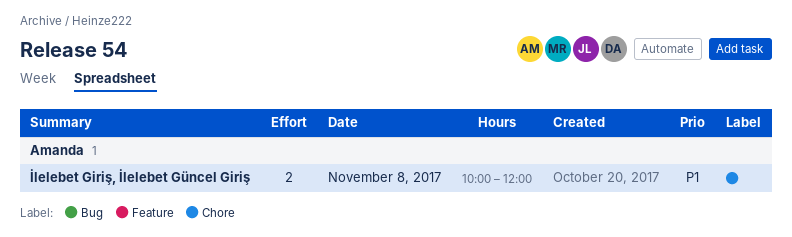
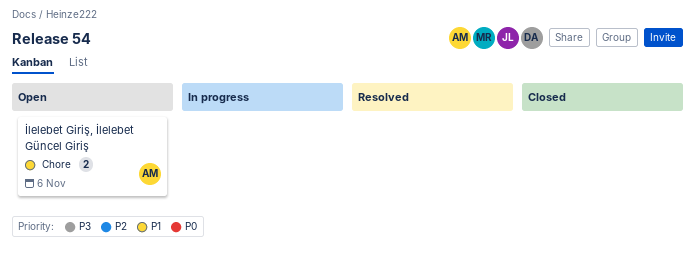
İlelebet Giriş, İlelebet Güncel Giriş, day: Nov 8 -> Nov 6

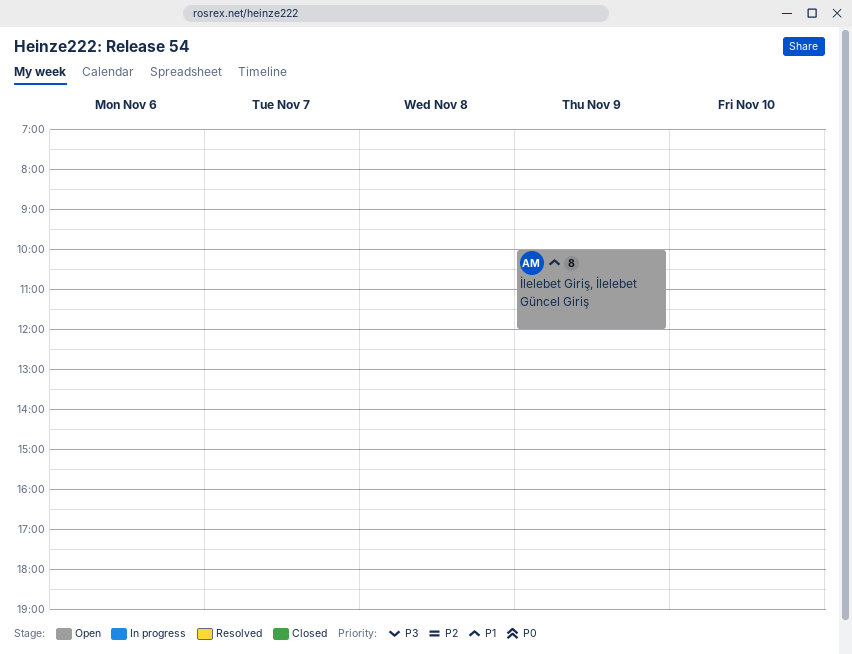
İlelebet Giriş, İlelebet Güncel Giriş, estimate: 2 -> 8
İlelebet Giriş, İlelebet Güncel Giriş, day: Nov 6 -> Nov 9

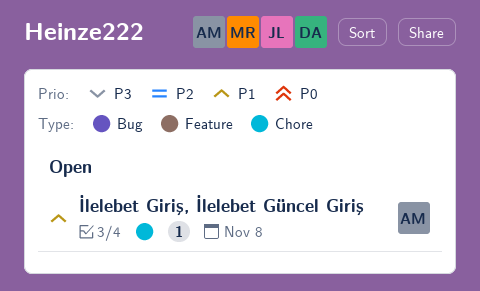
İlelebet Giriş, İlelebet Güncel Giriş, estimate: 8 -> 1
İlelebet Giriş, İlelebet Güncel Giriş, day: Nov 9 -> Nov 8

